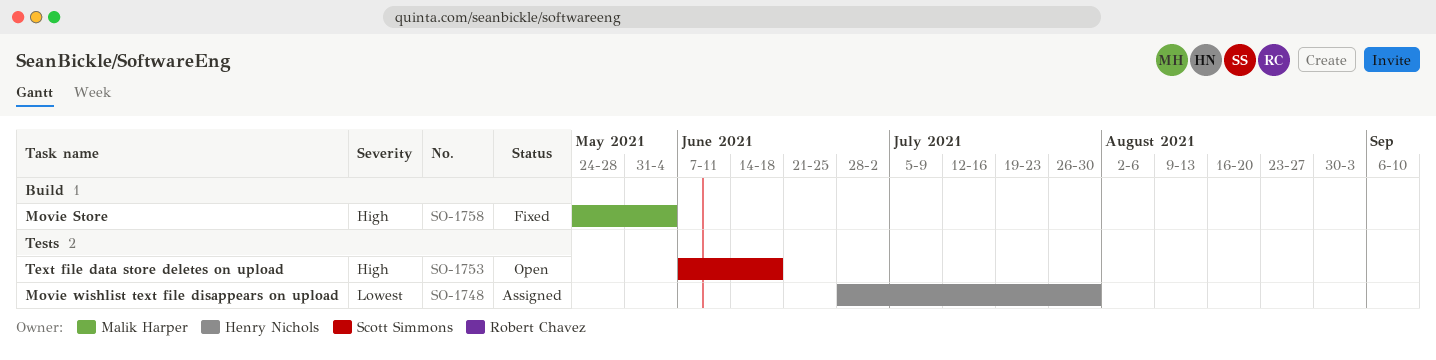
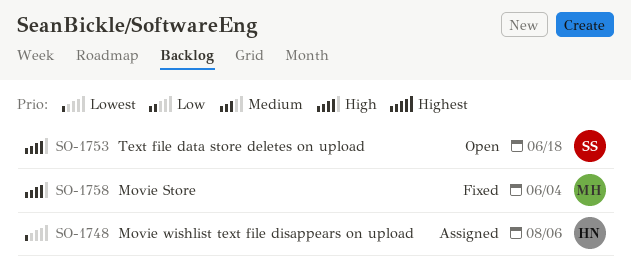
SO-1748, due: Jul 30 -> Aug 6

